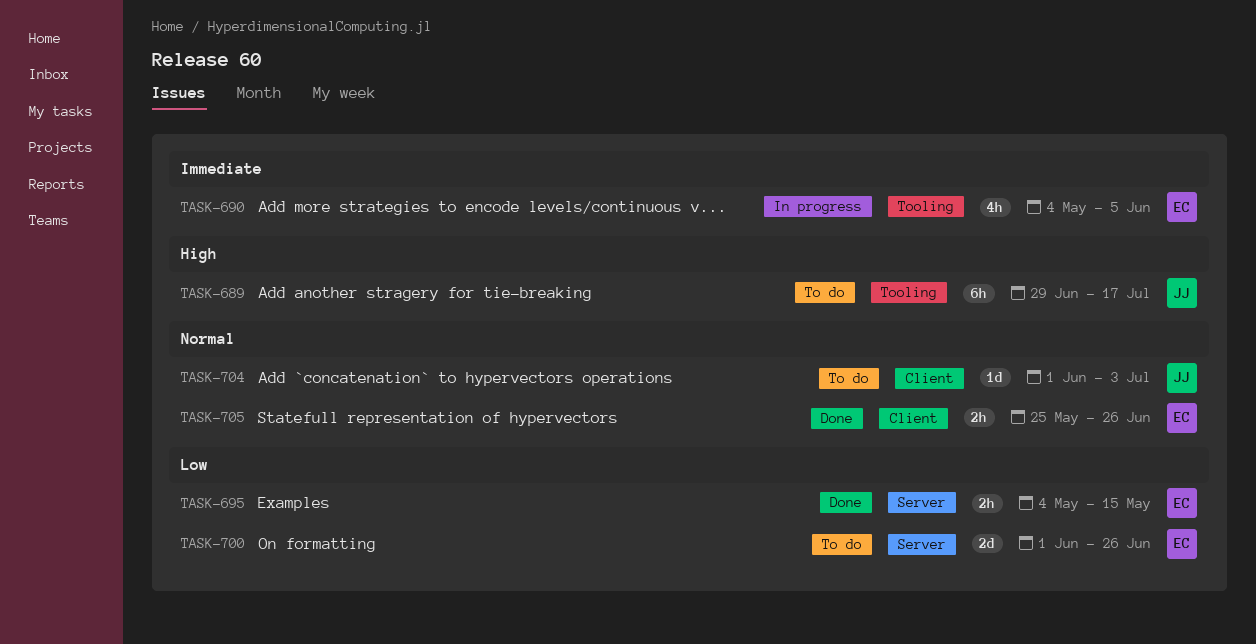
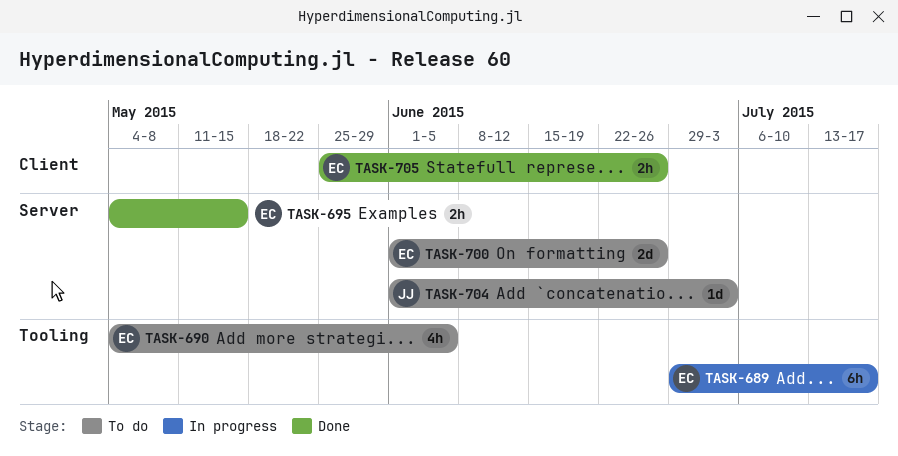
TASK-689, status: To do -> In progress
TASK-689, owner: JJ -> EC
TASK-690, status: In progress -> To do
TASK-704, label: Client -> Server

